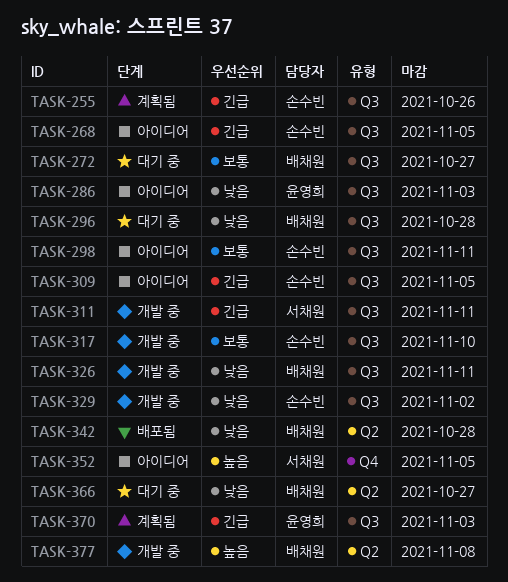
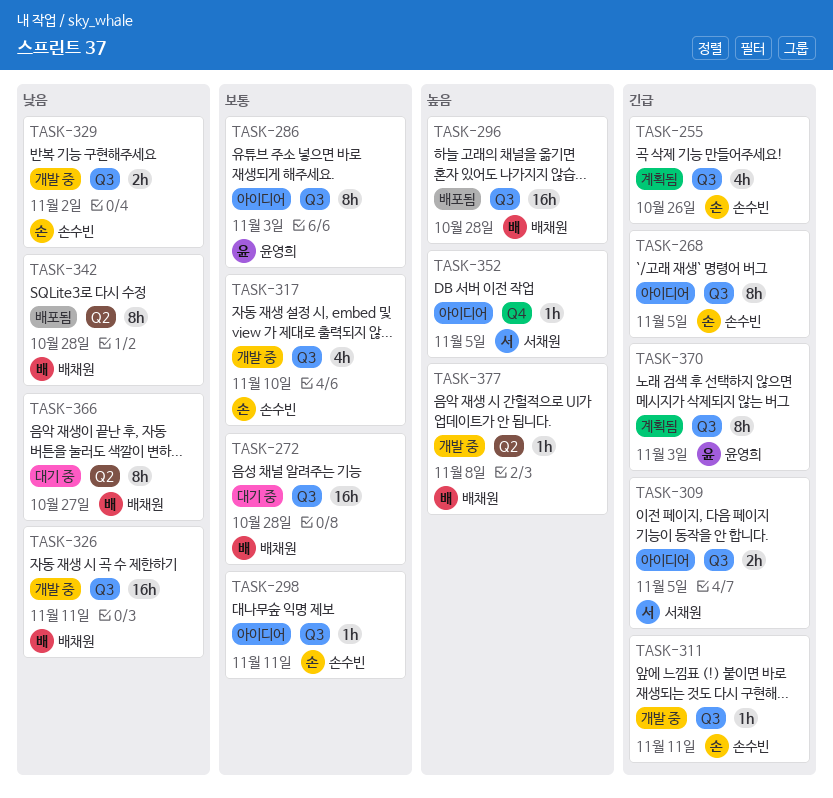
TASK-272, due: Oct 27 -> Oct 28
TASK-286, priority: 낮음 -> 보통
TASK-296, status: 대기 중 -> 배포됨
TASK-296, priority: 낮음 -> 높음
TASK-309, owner: 손수빈 -> 서채원
TASK-311, owner: 서채원 -> 손수빈

